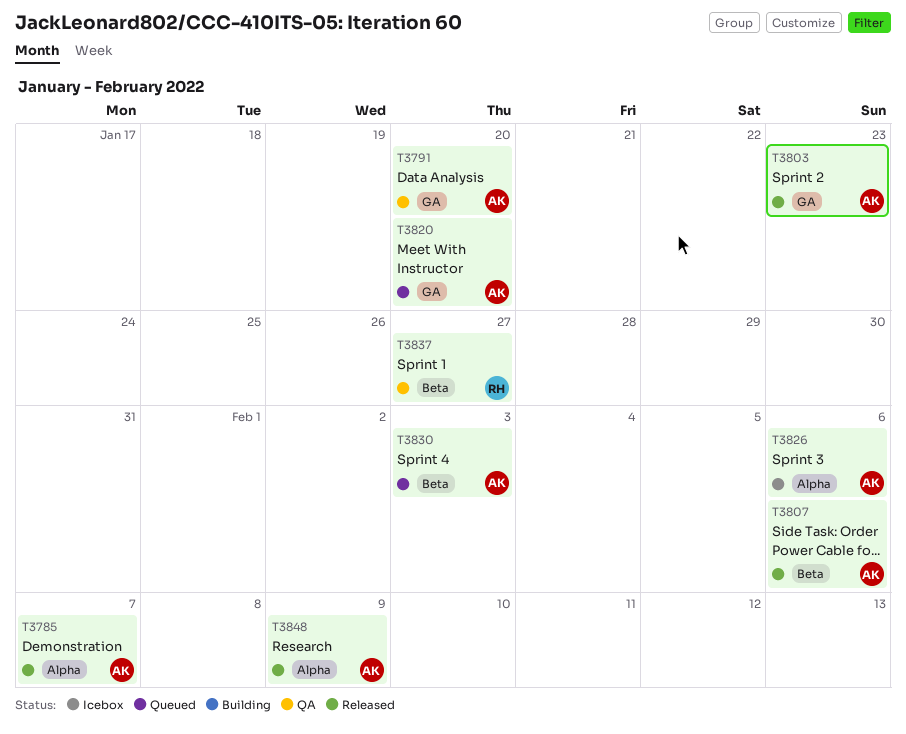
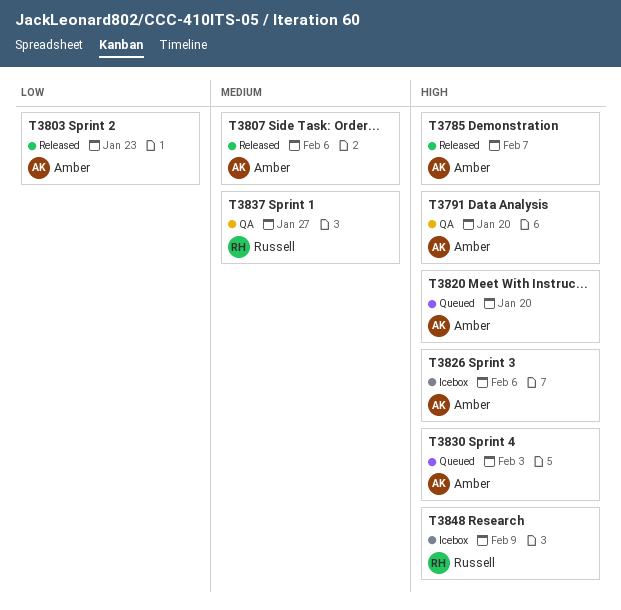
T3848, status: Released -> Icebox
T3848, owner: Amber -> Russell

